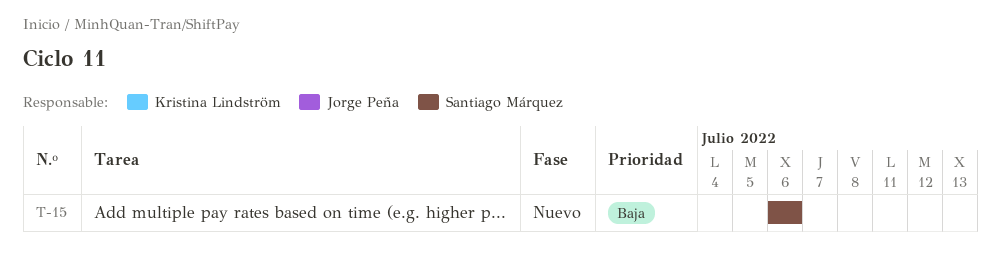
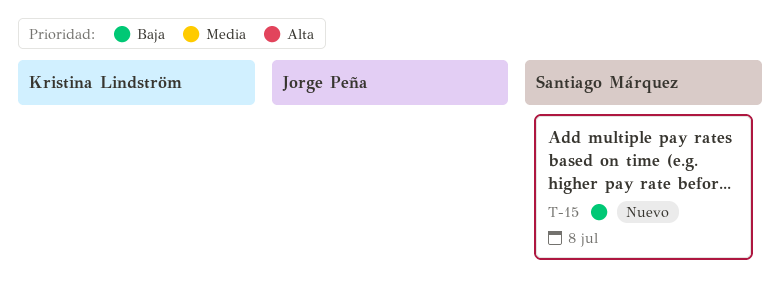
T-15, due: Jul 6 -> Jul 8

